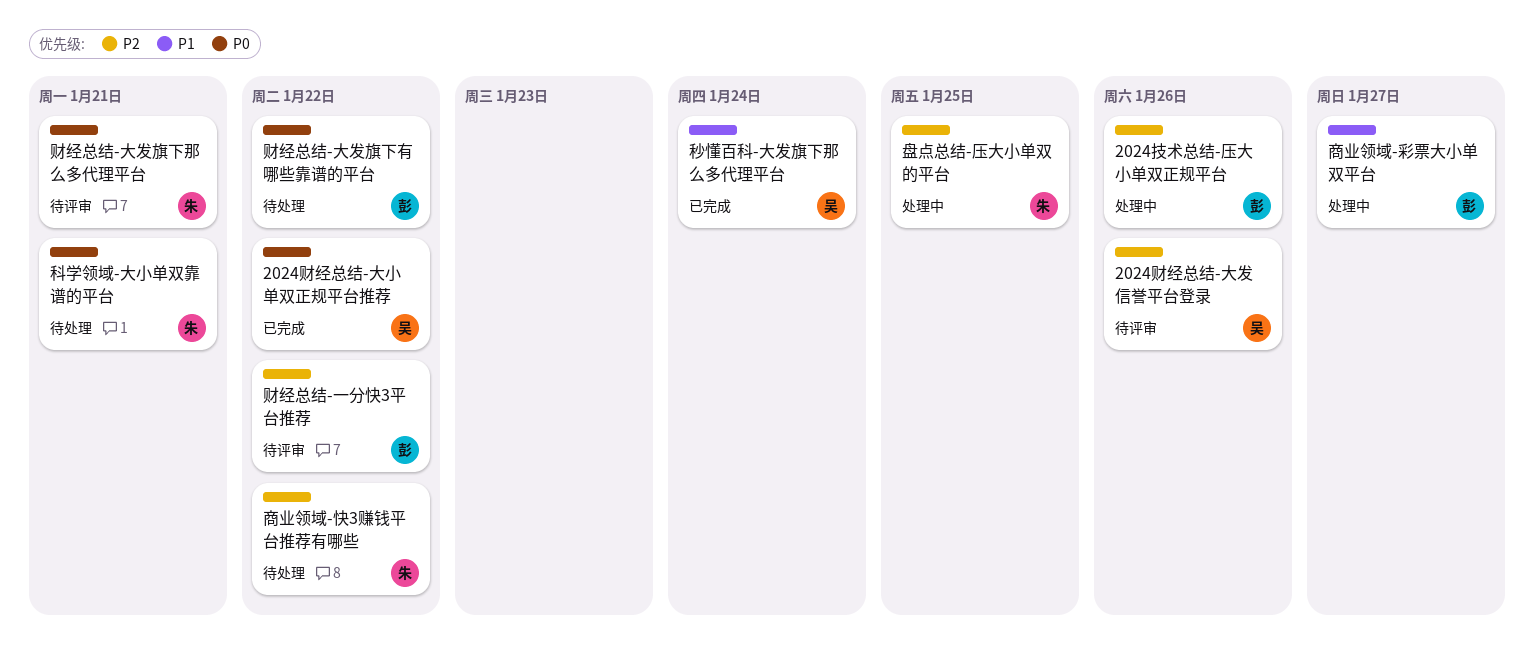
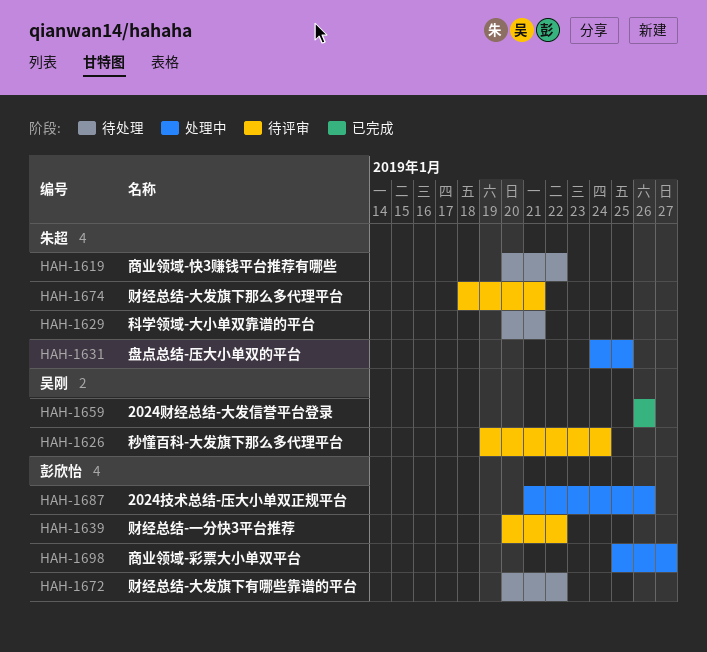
2024财经总结-大发信誉平台登录, status: 待评审 -> 已完成
2024财经总结-大小单双正规平台推荐: present -> none
秒懂百科-大发旗下那么多代理平台, status: 已完成 -> 待评审

